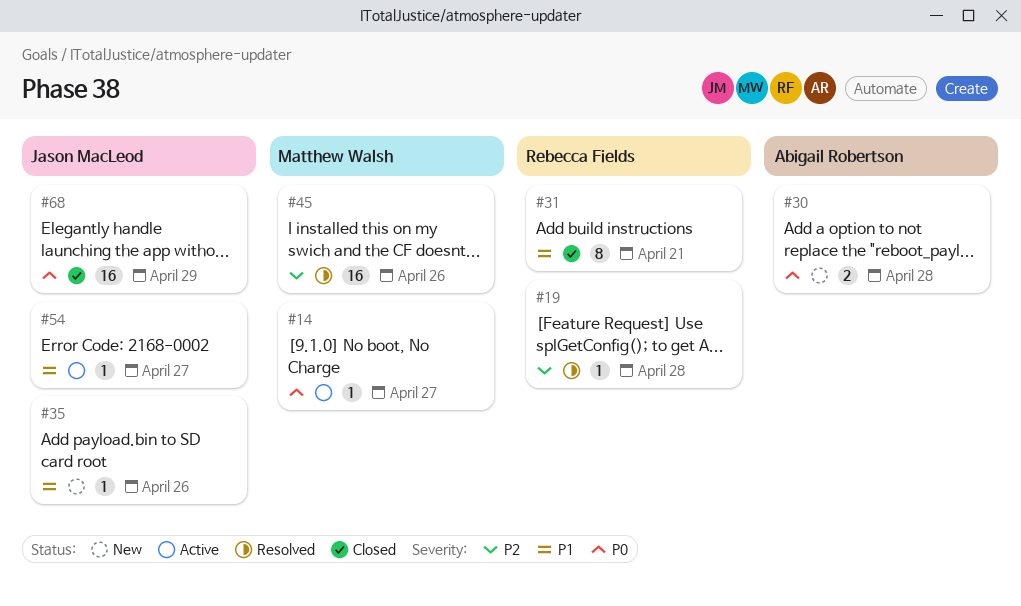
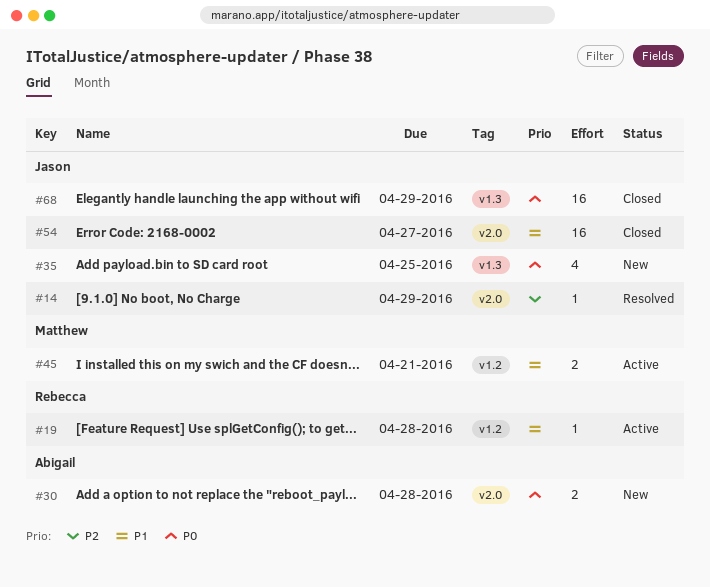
#14, status: Active -> Resolved
#14, owner: Matthew Walsh -> Jason MacLeod
#14, priority: P0 -> P2
#14, due: Apr 27 -> Apr 29
#19, status: Resolved -> Active
#19, priority: P2 -> P1
#31: present -> none
#35, priority: P1 -> P0
#35, estimate: 1 -> 4
#35, due: Apr 26 -> Apr 25
#45, status: Resolved -> Active
#45, priority: P2 -> P1
#45, estimate: 16 -> 2
#45, due: Apr 26 -> Apr 21
#54, status: Active -> Closed
#54, estimate: 1 -> 16

